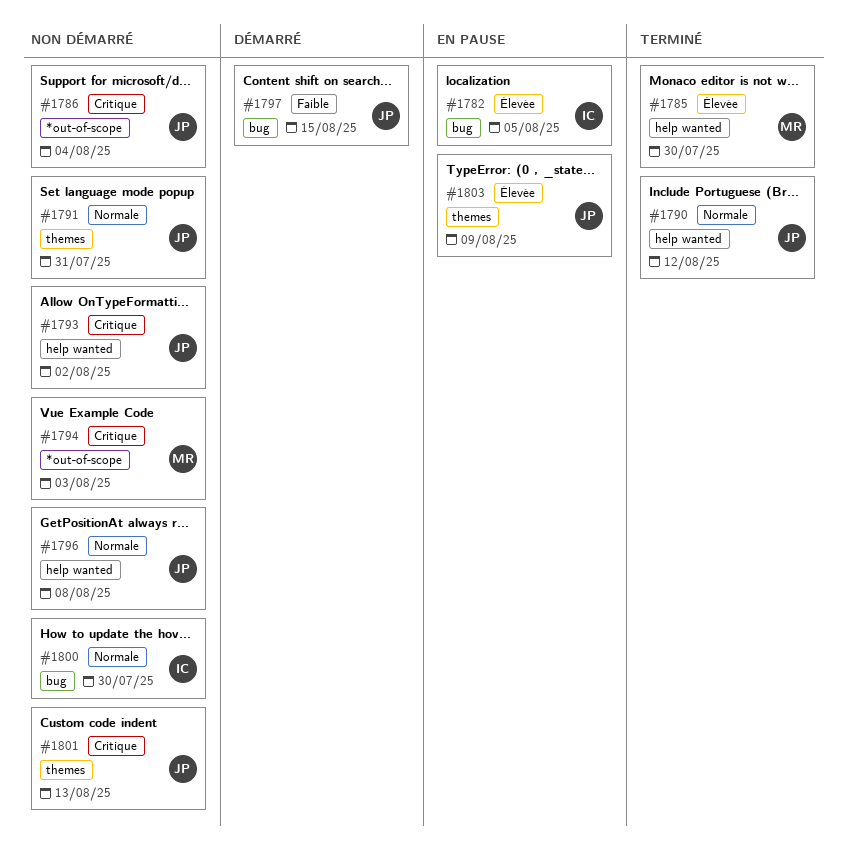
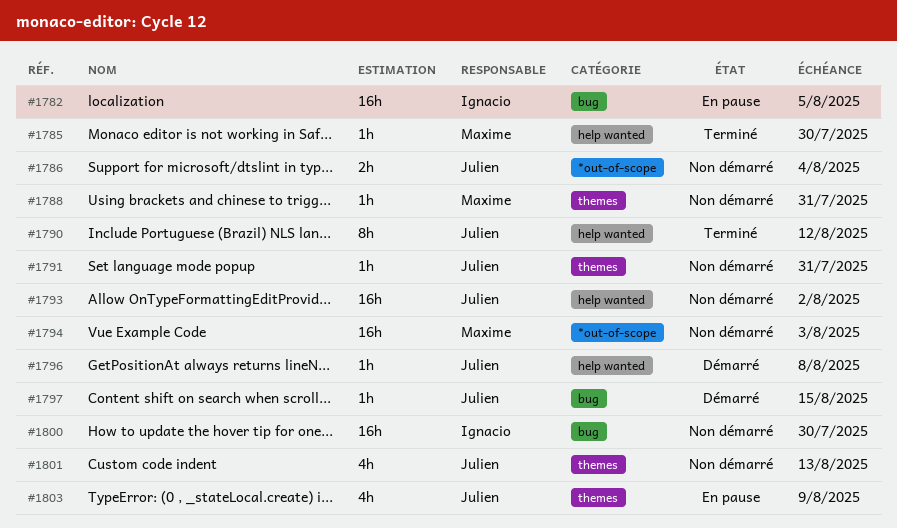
#1788: none -> present
#1796, status: Non démarré -> Démarré

